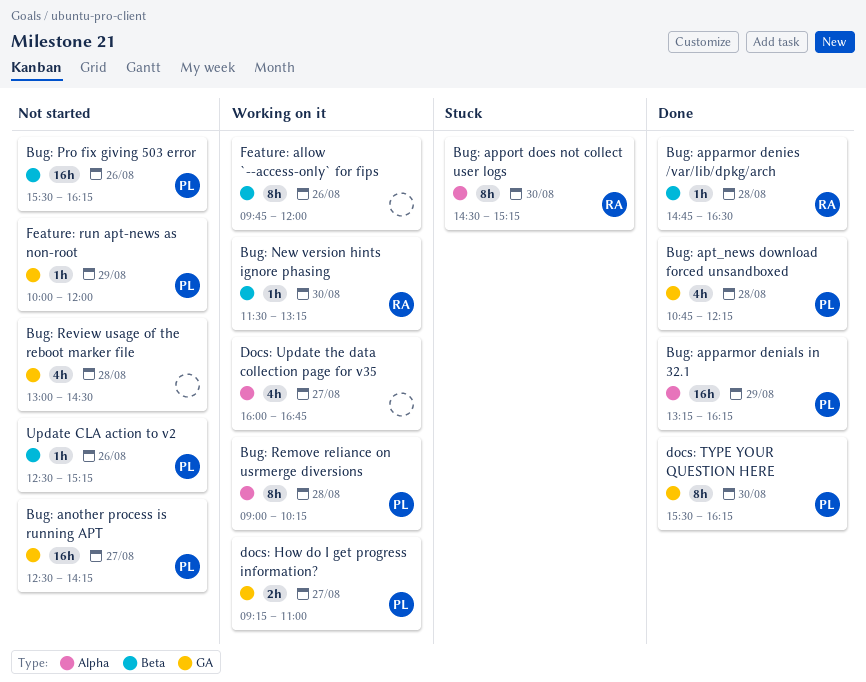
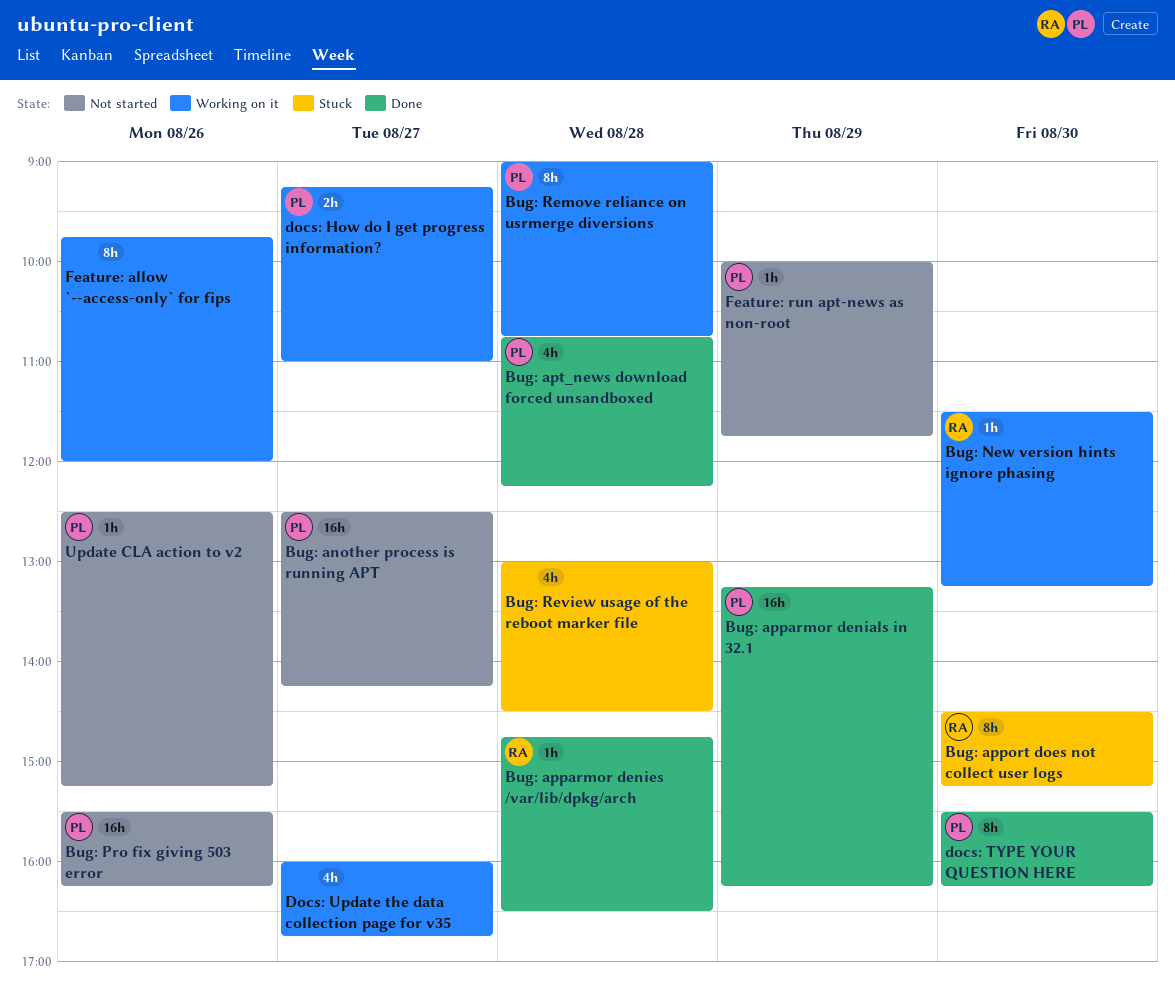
Bug: Remove reliance on usrmerge diversions, ends: 10:15 -> 10:45
Bug: Review usage of the reboot marker file, status: Not started -> Stuck
Feature: run apt-news as non-root, ends: 12:00 -> 11:45

